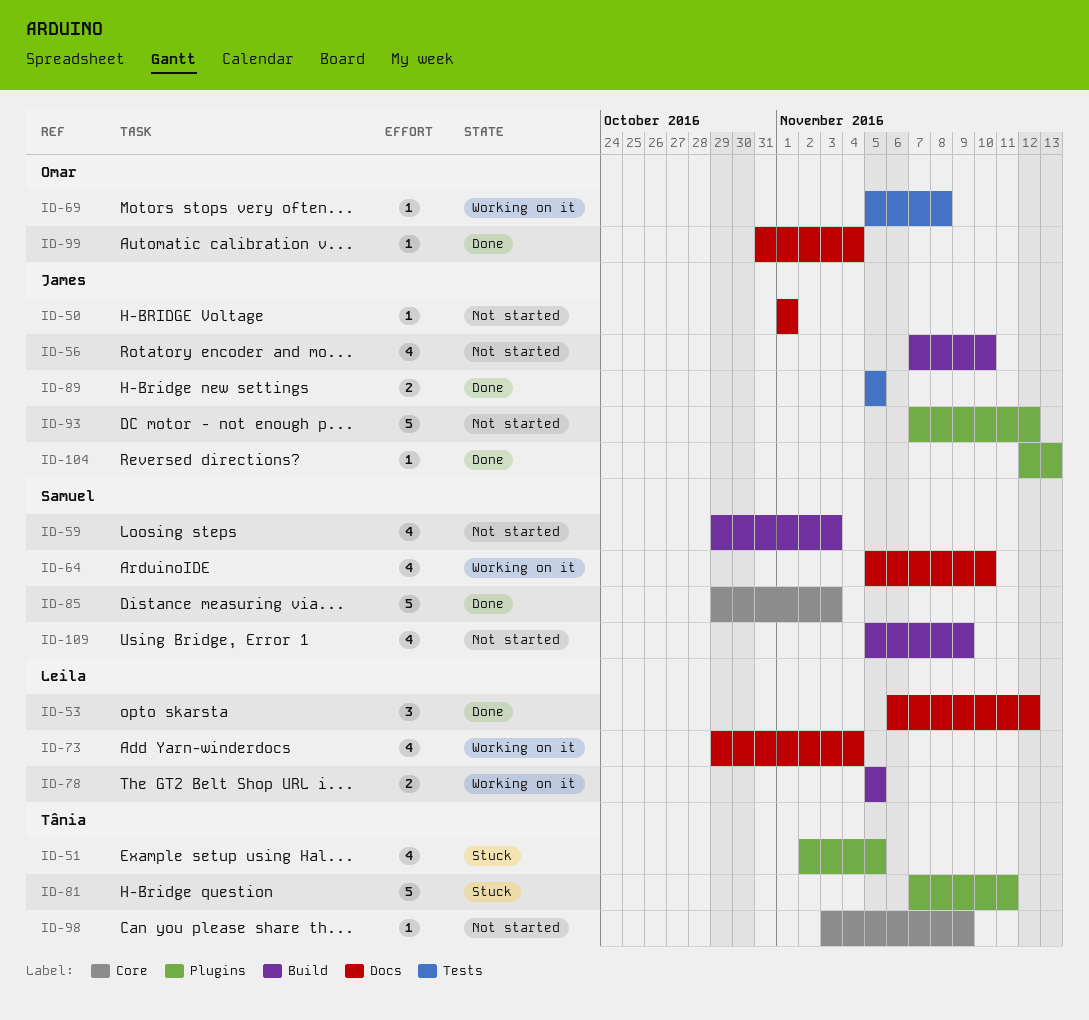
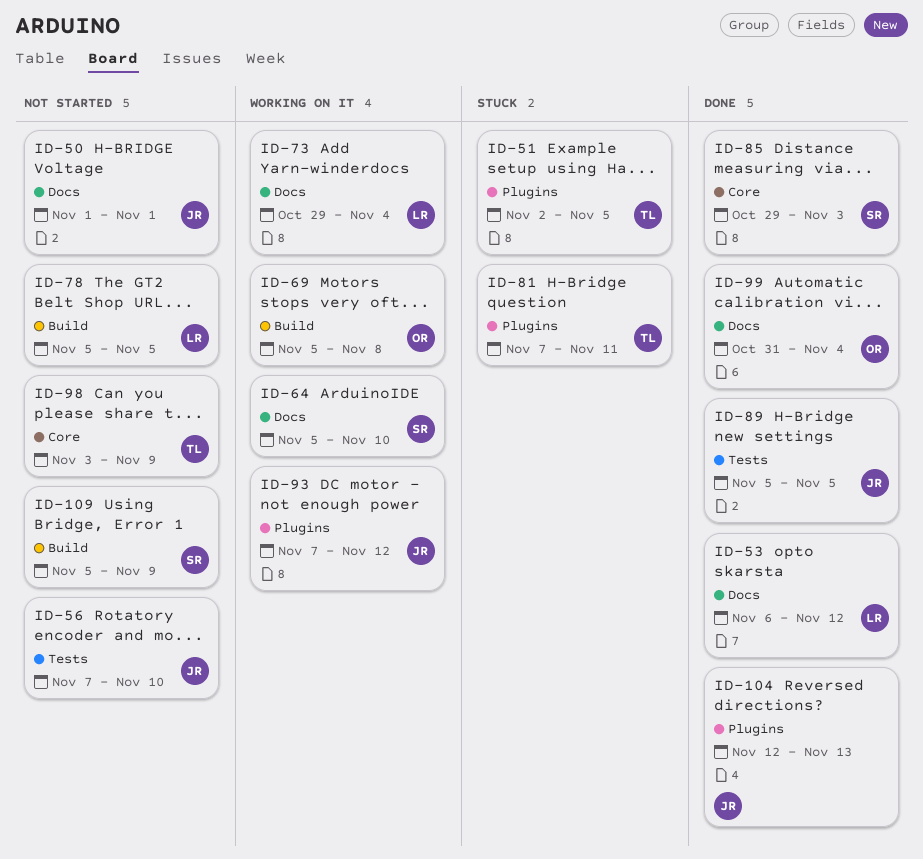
ID-56, label: Build -> Tests
ID-59: present -> none
ID-69, label: Tests -> Build
ID-78, status: Working on it -> Not started
ID-93, status: Not started -> Working on it

